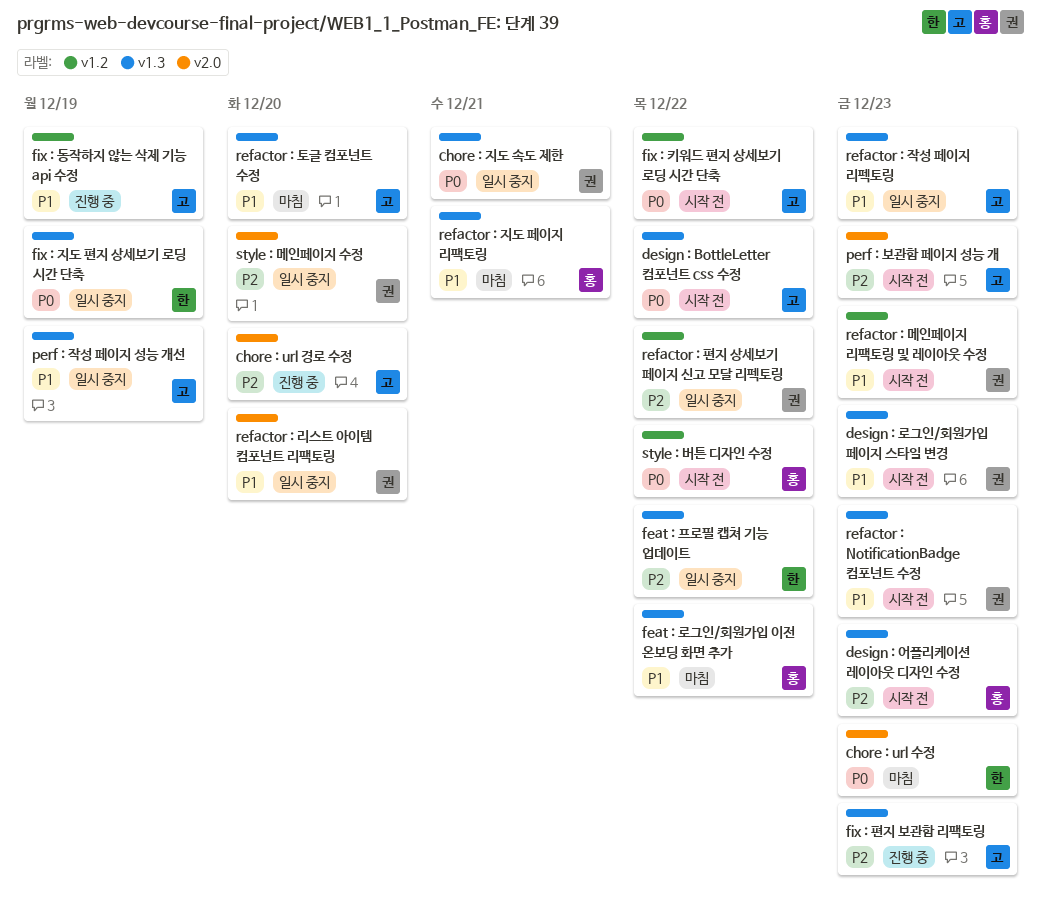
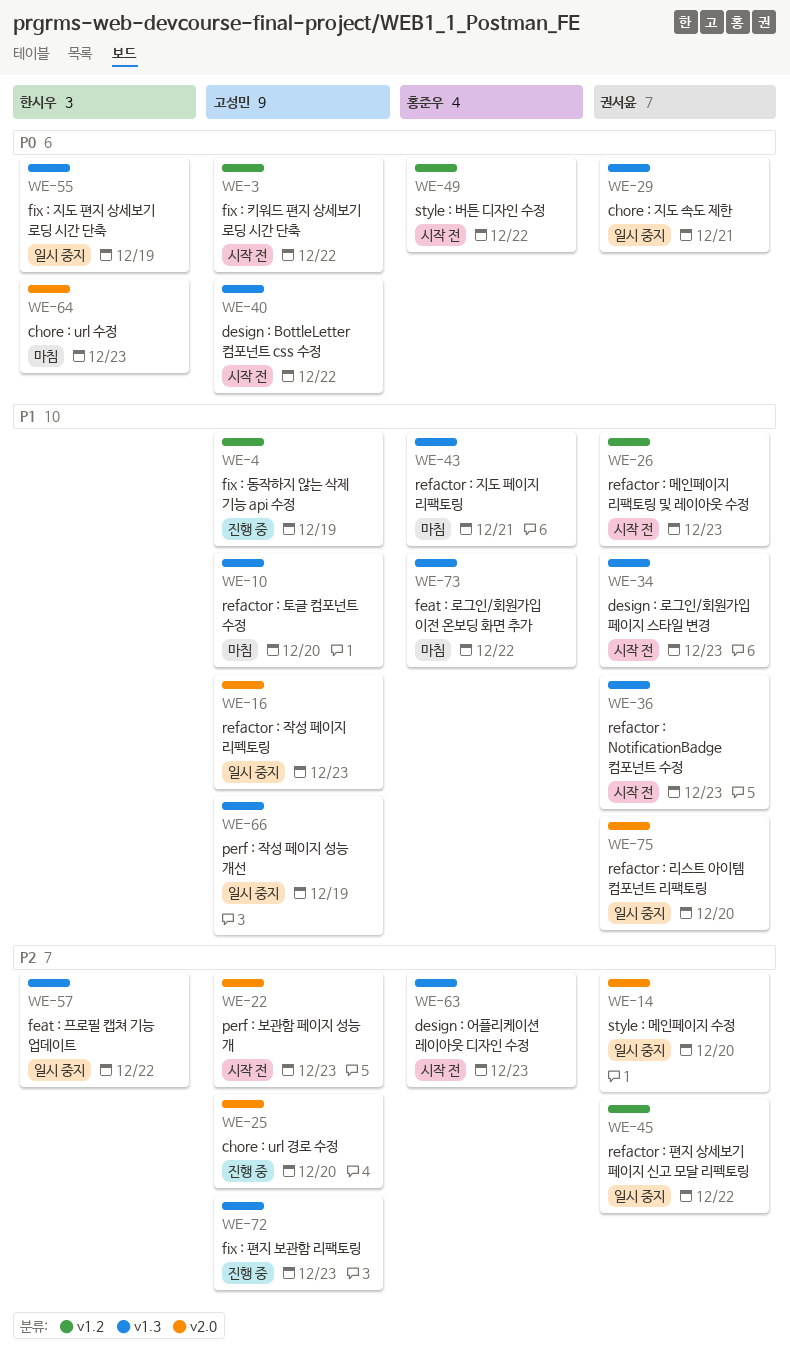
refactor : 작성 페이지 리펙토링, label: v1.3 -> v2.0

